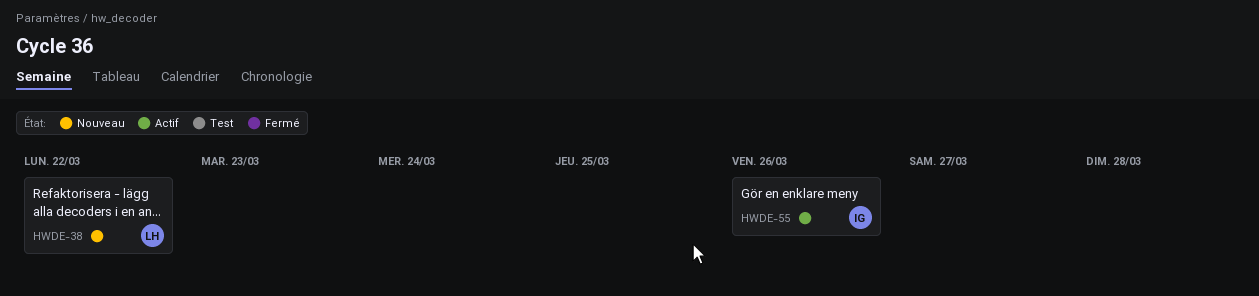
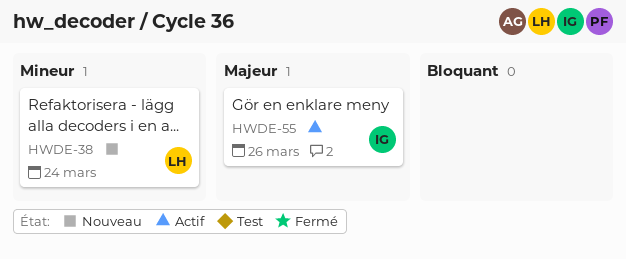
HWDE-38, due: Mar 22 -> Mar 24

